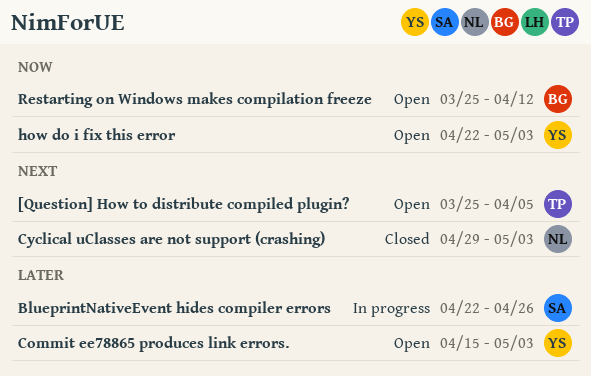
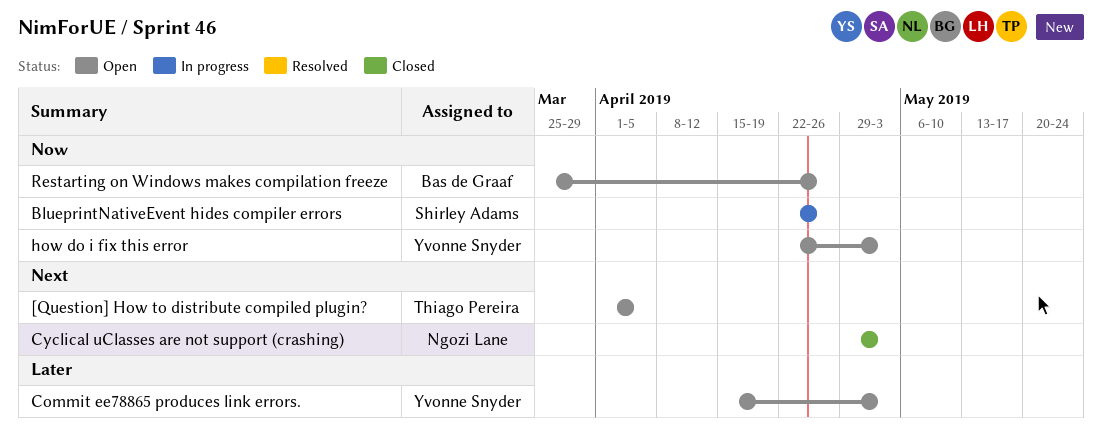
[Question] How to distribute compiled plugin?, start: Mar 25 -> Apr 1
BlueprintNativeEvent hides compiler errors, priority: Later -> Now
Restarting on Windows makes compilation freeze, due: Apr 12 -> Apr 26

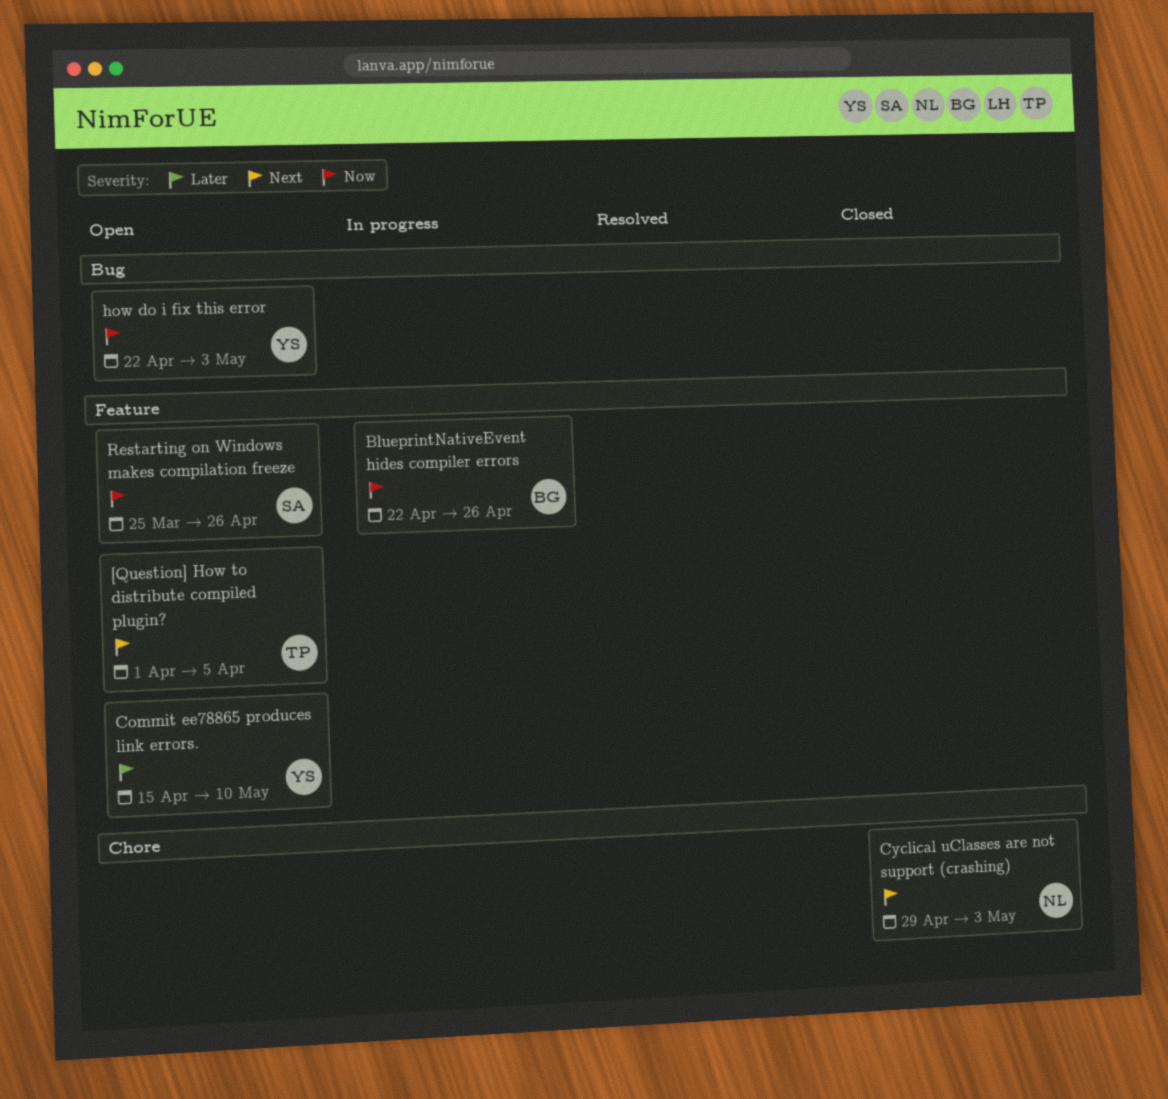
BlueprintNativeEvent hides compiler errors, owner: Shirley Adams -> Bas de Graaf
Commit ee78865 produces link errors., due: May 3 -> May 10
Restarting on Windows makes compilation freeze, owner: Bas de Graaf -> Shirley Adams

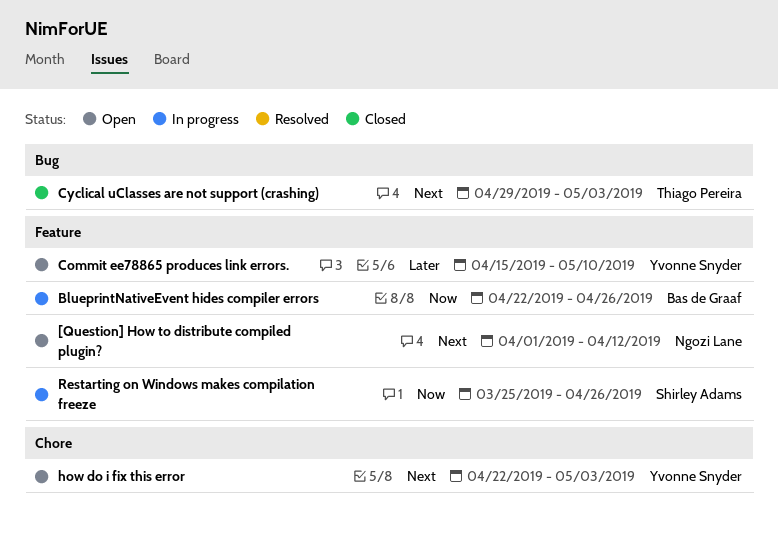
[Question] How to distribute compiled plugin?, owner: Thiago Pereira -> Ngozi Lane
[Question] How to distribute compiled plugin?, due: Apr 5 -> Apr 12
Cyclical uClasses are not support (crashing), owner: Ngozi Lane -> Thiago Pereira
Cyclical uClasses are not support (crashing), label: Chore -> Bug
how do i fix this error, priority: Now -> Next
how do i fix this error, label: Bug -> Chore
Restarting on Windows makes compilation freeze, status: Open -> In progress

